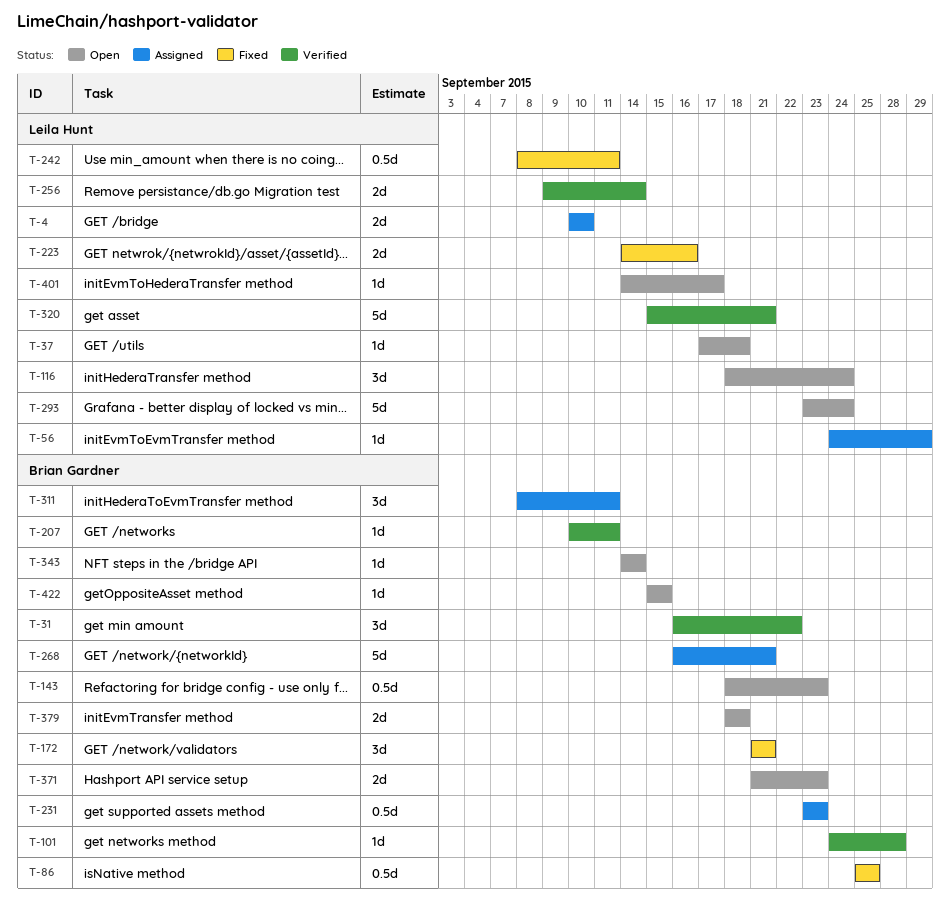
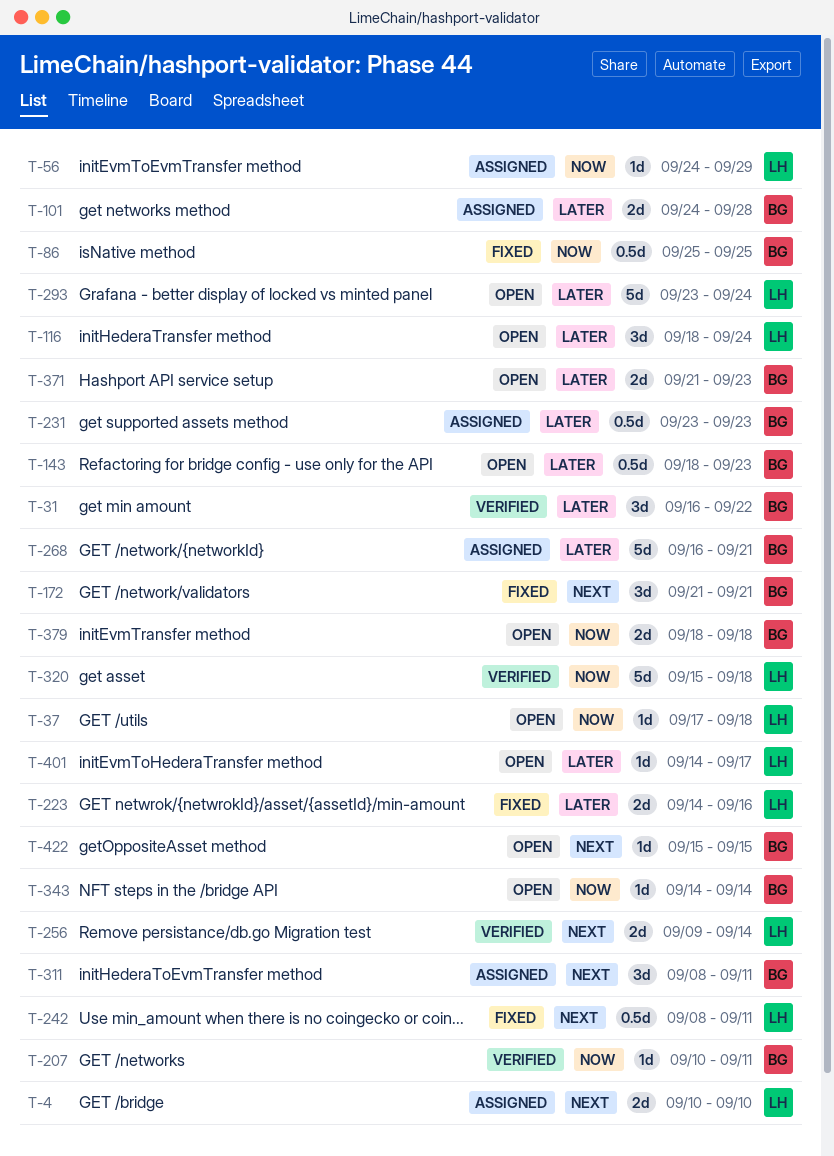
T-101, status: Verified -> Assigned
T-101, estimate: 1d -> 2d
T-320, due: Sep 21 -> Sep 18

